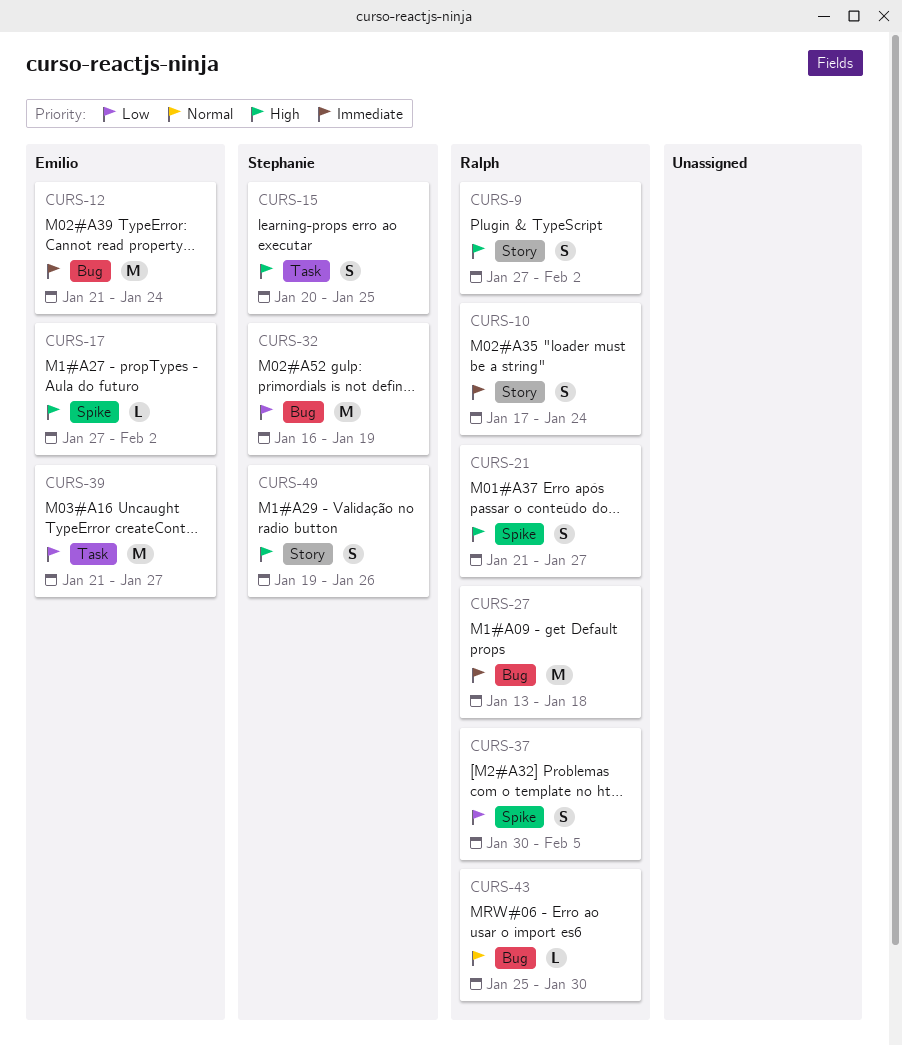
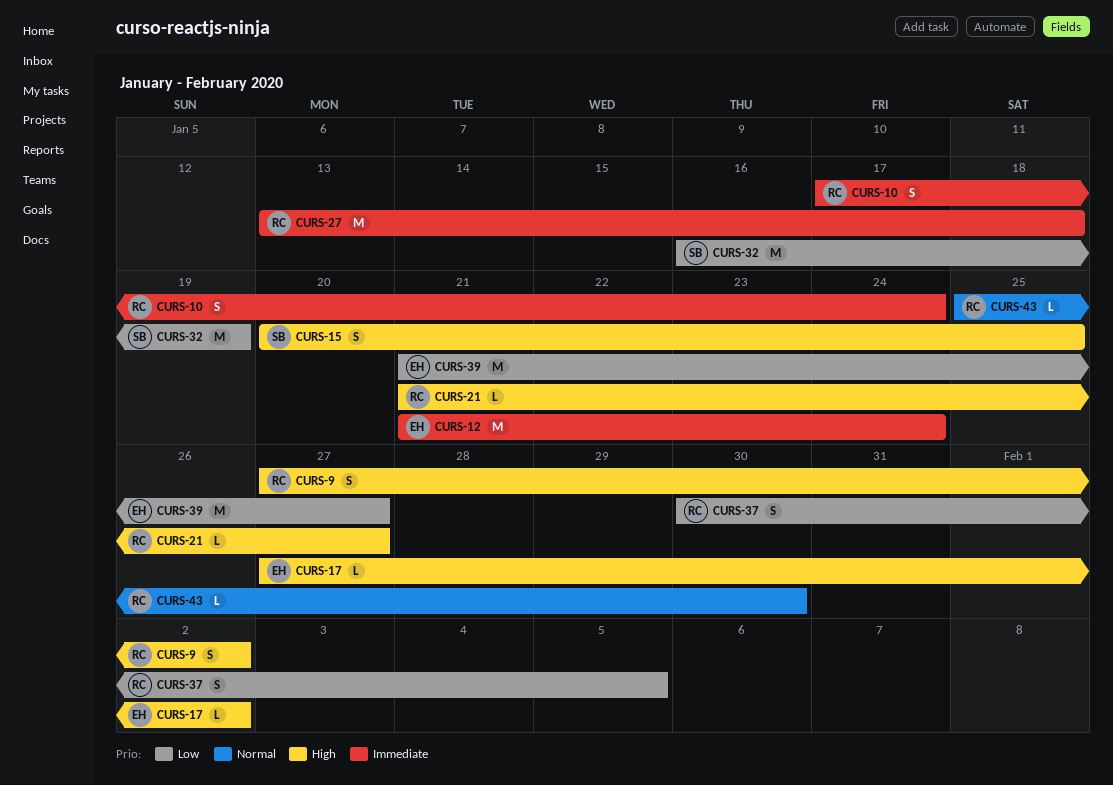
CURS-21, estimate: S -> L
CURS-49: present -> none

